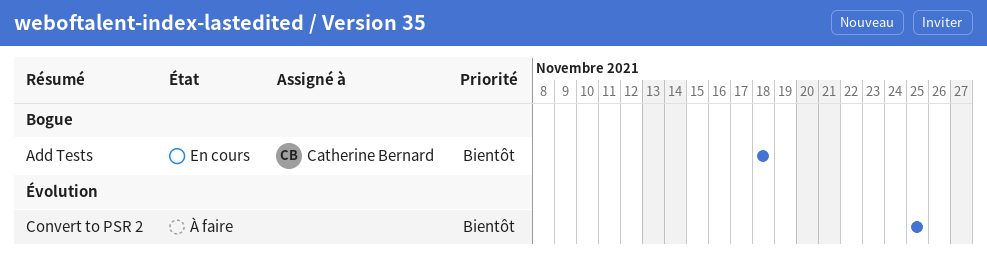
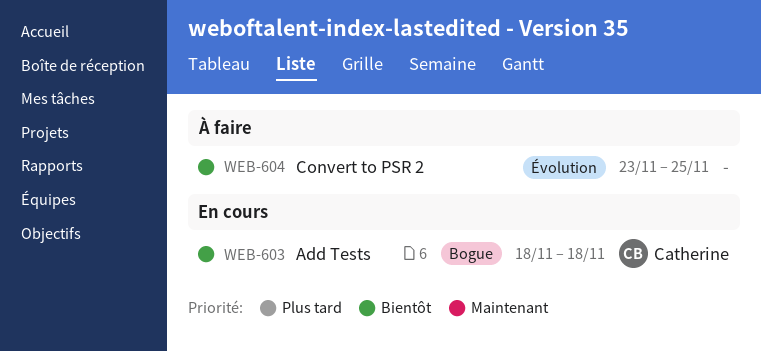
Convert to PSR 2, start: Nov 25 -> Nov 23

